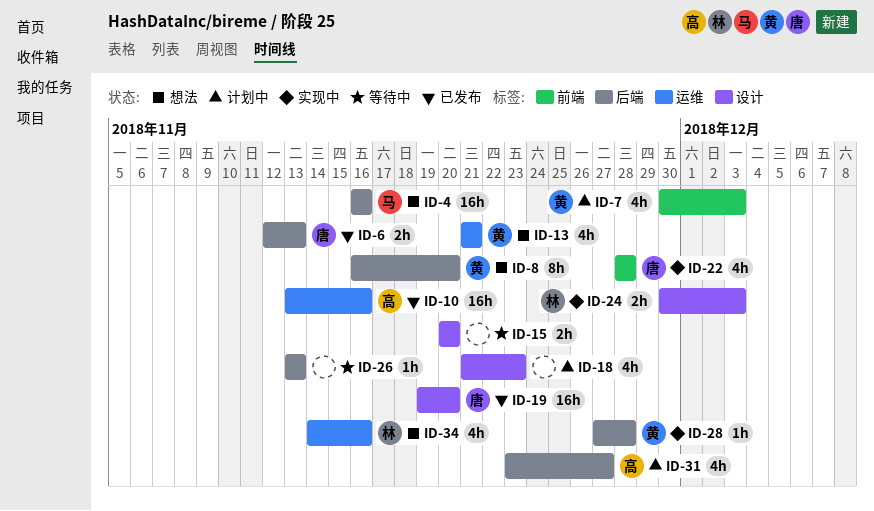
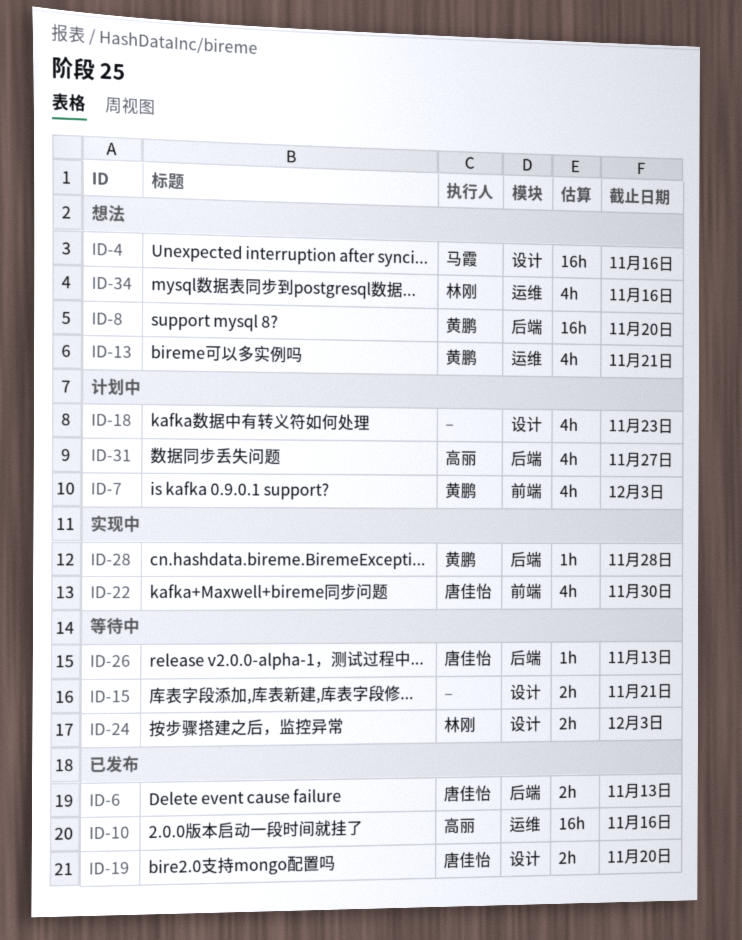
ID-4, label: 后端 -> 设计
ID-8, estimate: 8h -> 16h
ID-15, due: Nov 20 -> Nov 21
ID-19, estimate: 16h -> 2h
ID-22, due: Nov 28 -> Nov 30
ID-24, status: 实现中 -> 等待中
ID-26, owner: none -> 唐佳怡

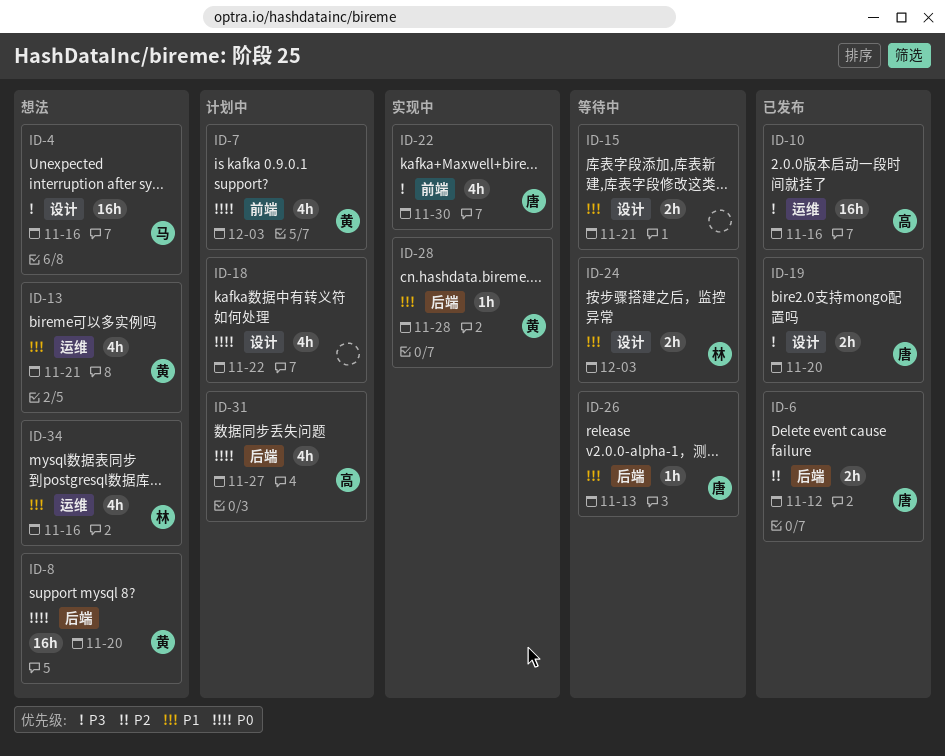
ID-6, due: Nov 13 -> Nov 12
ID-18, due: Nov 23 -> Nov 22

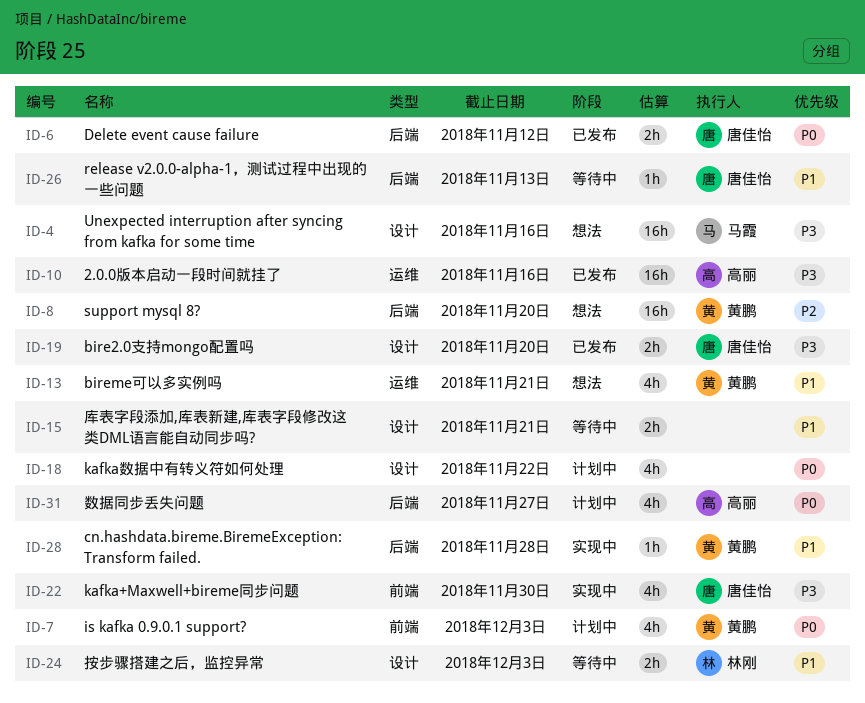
ID-6, priority: P2 -> P0
ID-8, priority: P0 -> P2
ID-34: present -> none

